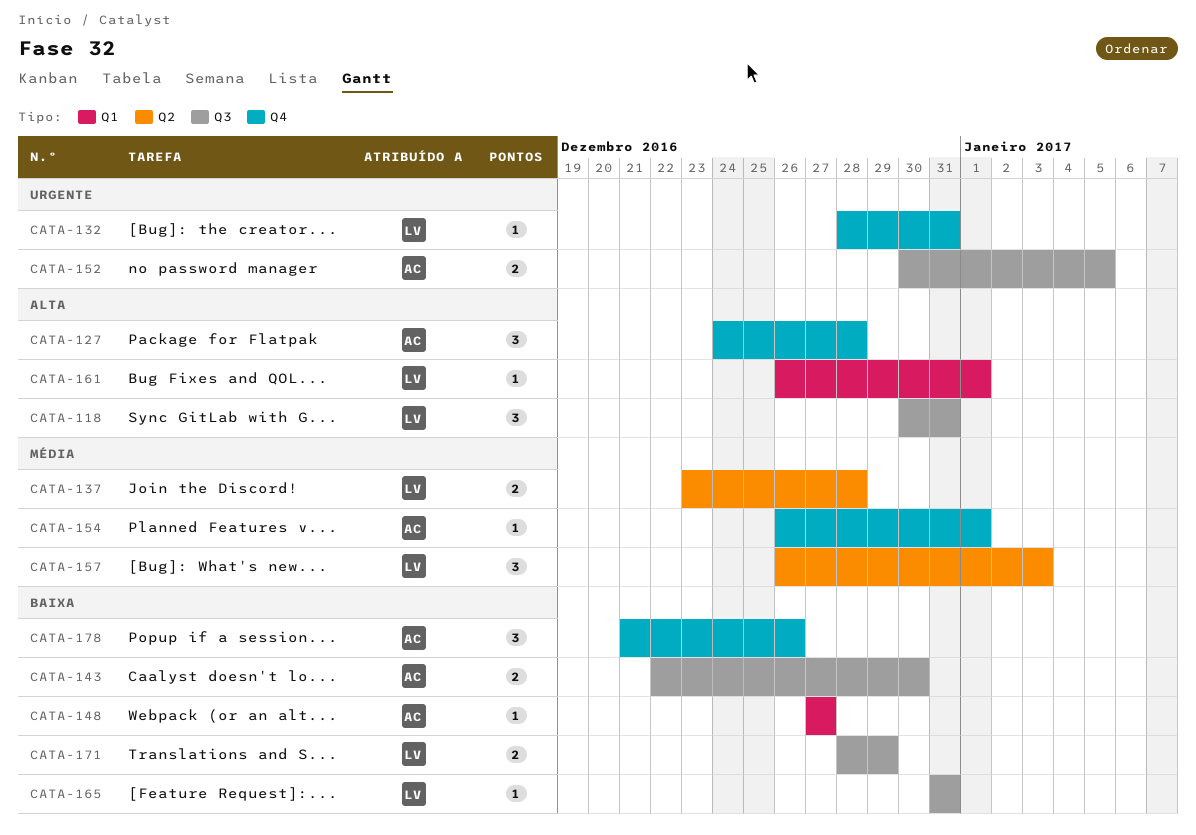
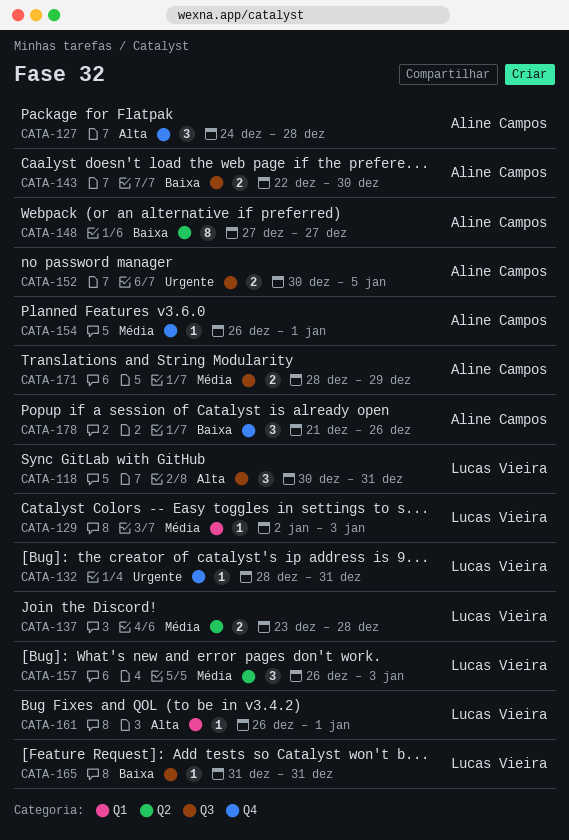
CATA-129: none -> present
CATA-148, label: Q1 -> Q2
CATA-148, estimate: 1 -> 8
CATA-171, owner: Lucas Vieira -> Aline Campos
CATA-171, priority: Baixa -> Média

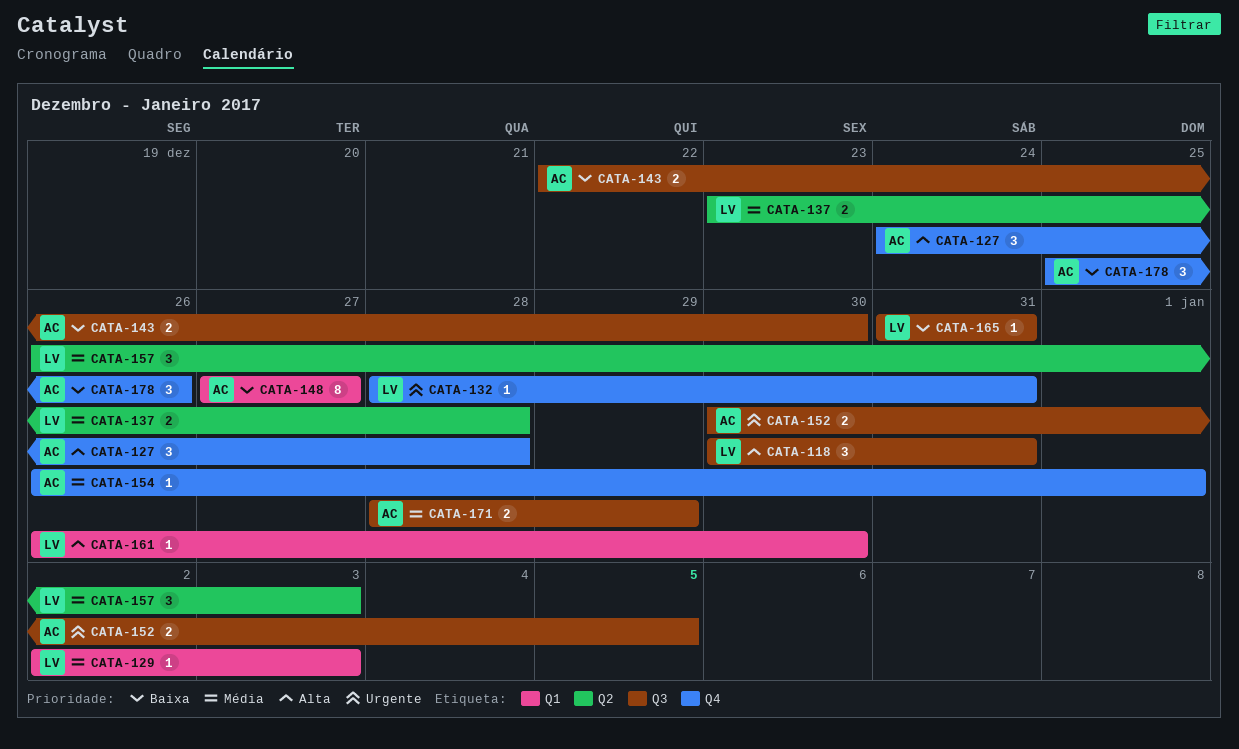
CATA-148, label: Q2 -> Q1
CATA-161, due: Jan 1 -> Dec 30
CATA-178, start: Dec 21 -> Dec 25

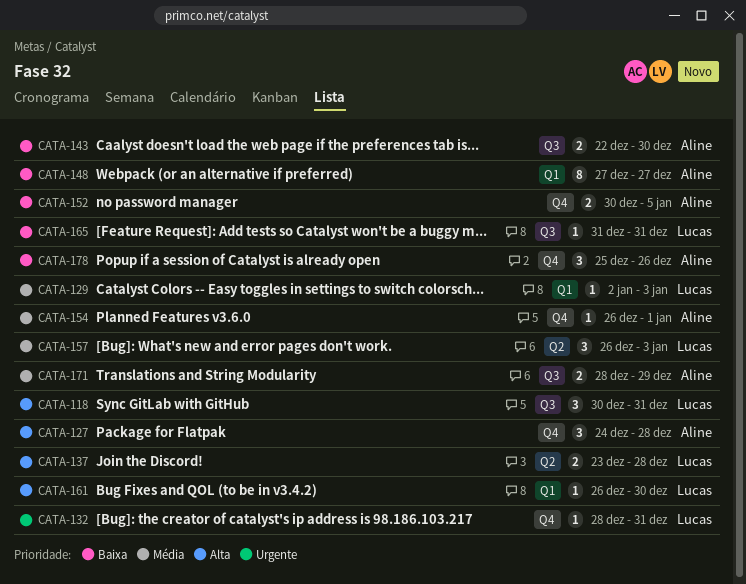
CATA-137, priority: Média -> Alta
CATA-152, priority: Urgente -> Baixa
CATA-152, label: Q3 -> Q4

